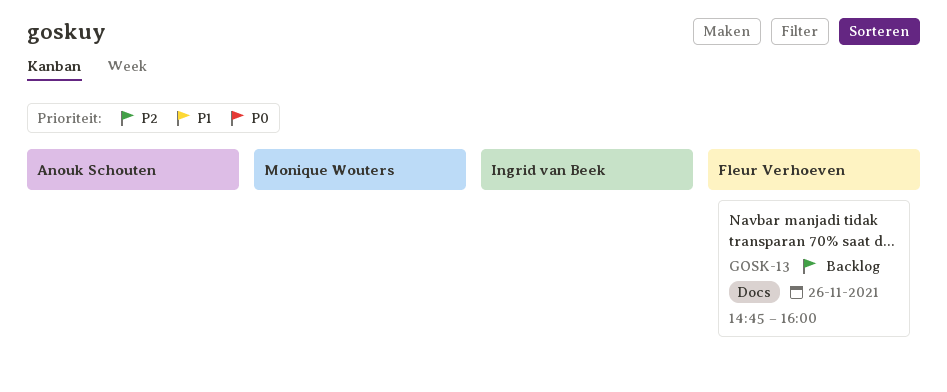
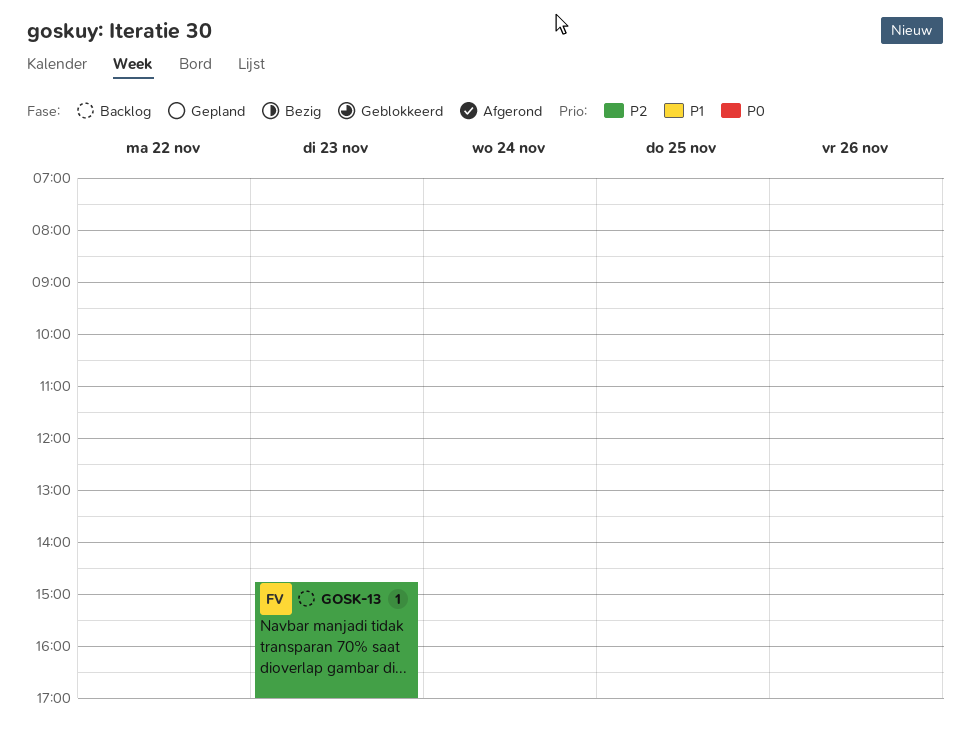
GOSK-13, day: Nov 26 -> Nov 23
GOSK-13, ends: 16:00 -> 17:00

